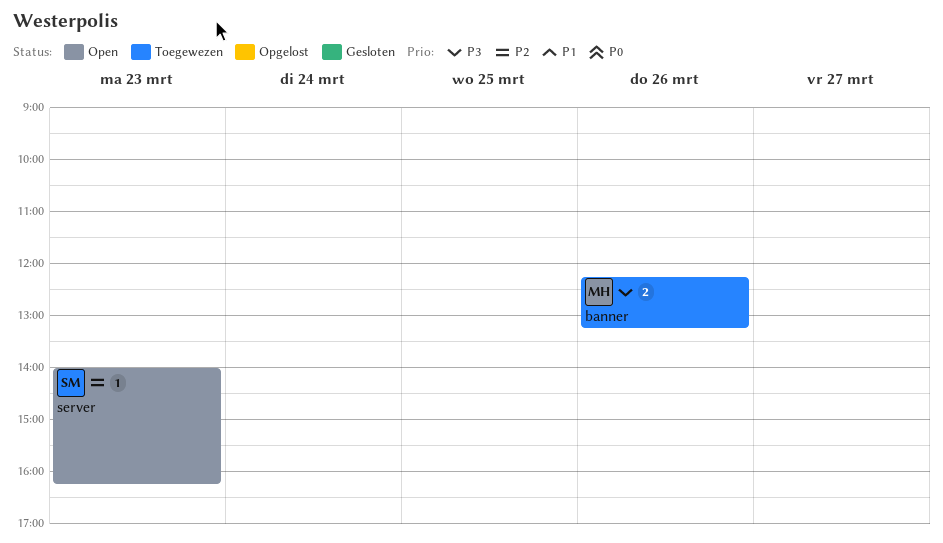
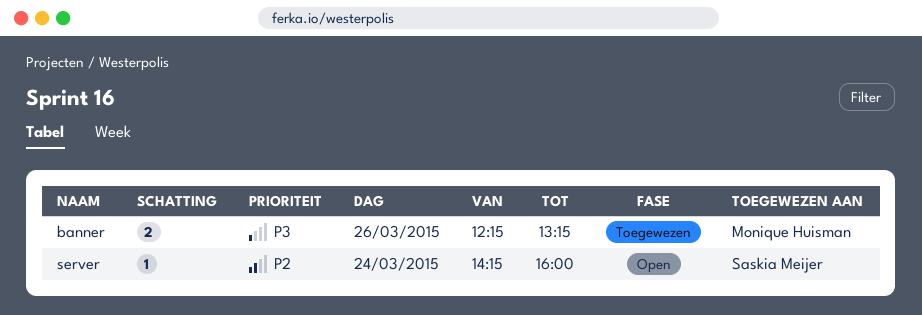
server, day: Mar 23 -> Mar 24
server, begins: 14:00 -> 14:15
server, ends: 16:15 -> 16:00

